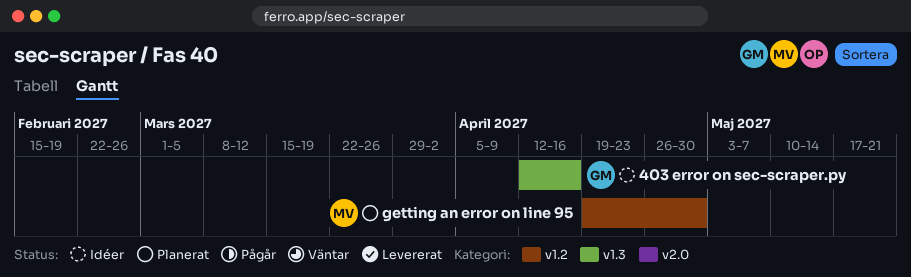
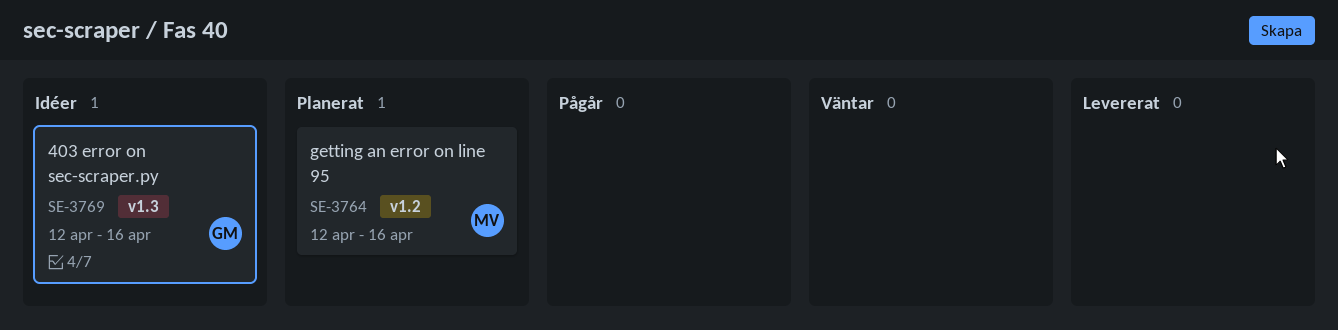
getting an error on line 95, start: Apr 19 -> Apr 12
getting an error on line 95, due: Apr 30 -> Apr 16

